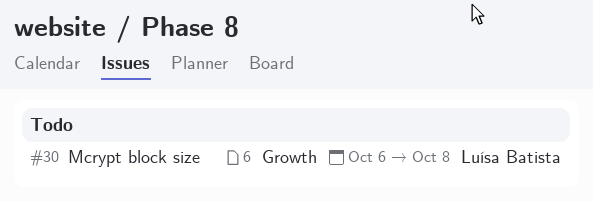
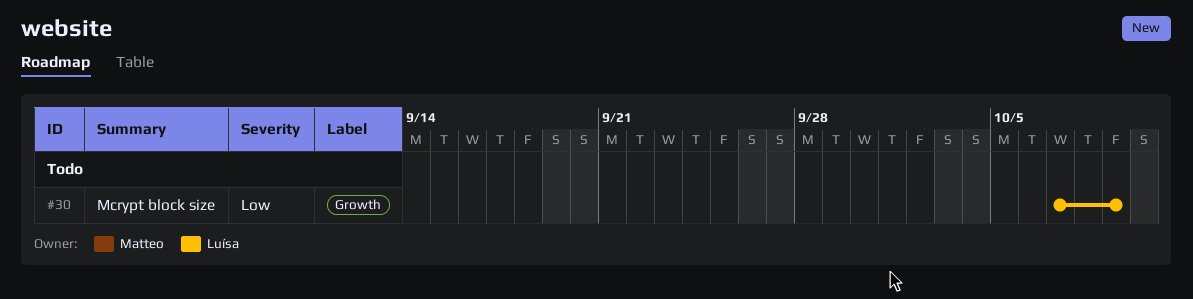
#30, start: Oct 6 -> Oct 7
#30, due: Oct 8 -> Oct 9

